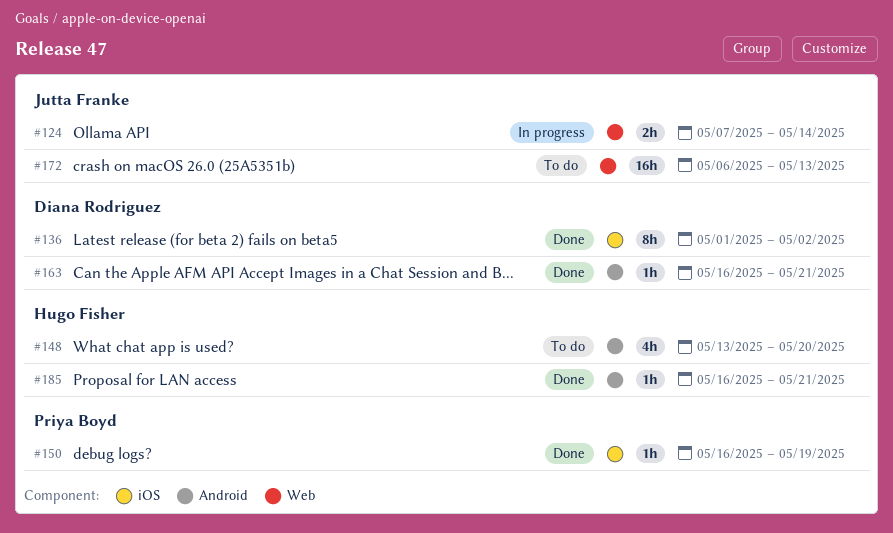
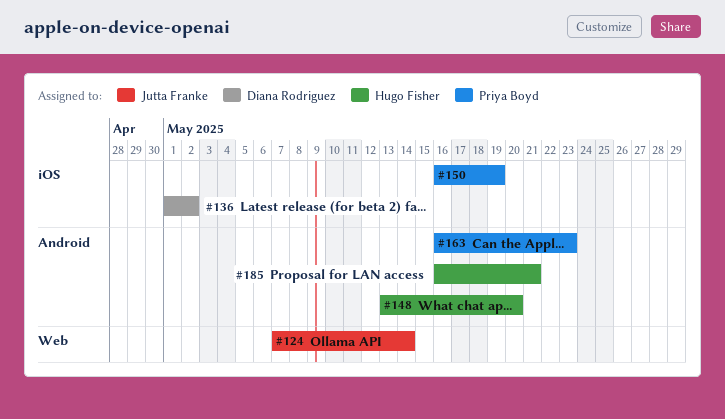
#163, owner: Diana Rodriguez -> Priya Boyd
#163, due: May 21 -> May 23
#172: present -> none

